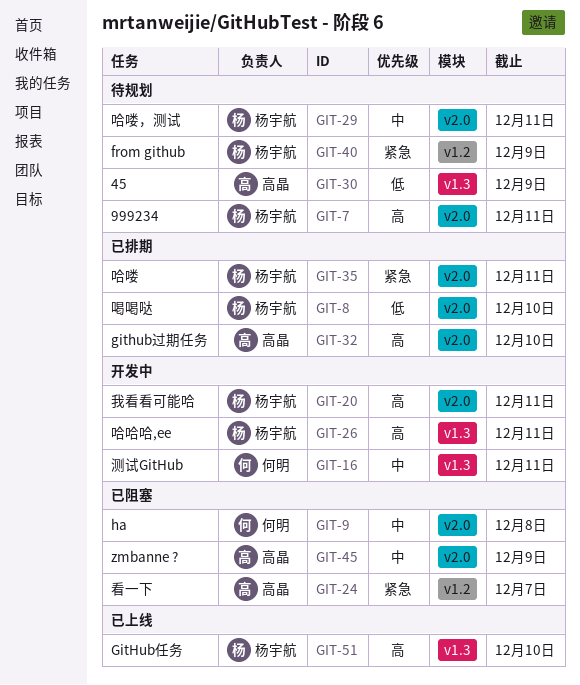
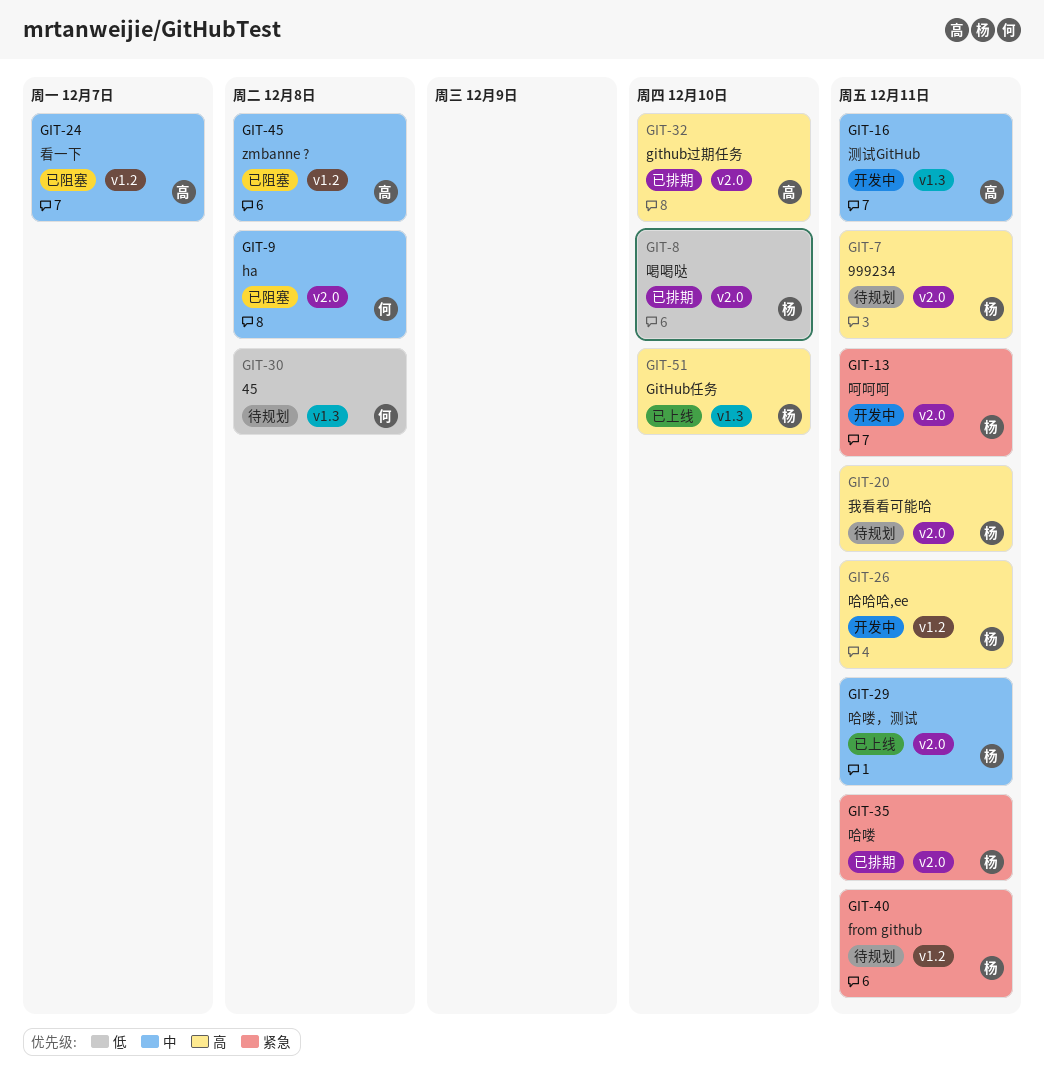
GIT-13: none -> present
GIT-16, owner: 何明 -> 高晶
GIT-20, status: 开发中 -> 待规划
GIT-24, priority: 紧急 -> 中
GIT-26, label: v1.3 -> v1.2
GIT-29, status: 待规划 -> 已上线
GIT-30, owner: 高晶 -> 何明
GIT-30, due: Dec 9 -> Dec 8
GIT-40, due: Dec 9 -> Dec 11
GIT-45, label: v2.0 -> v1.2
GIT-45, due: Dec 9 -> Dec 8

